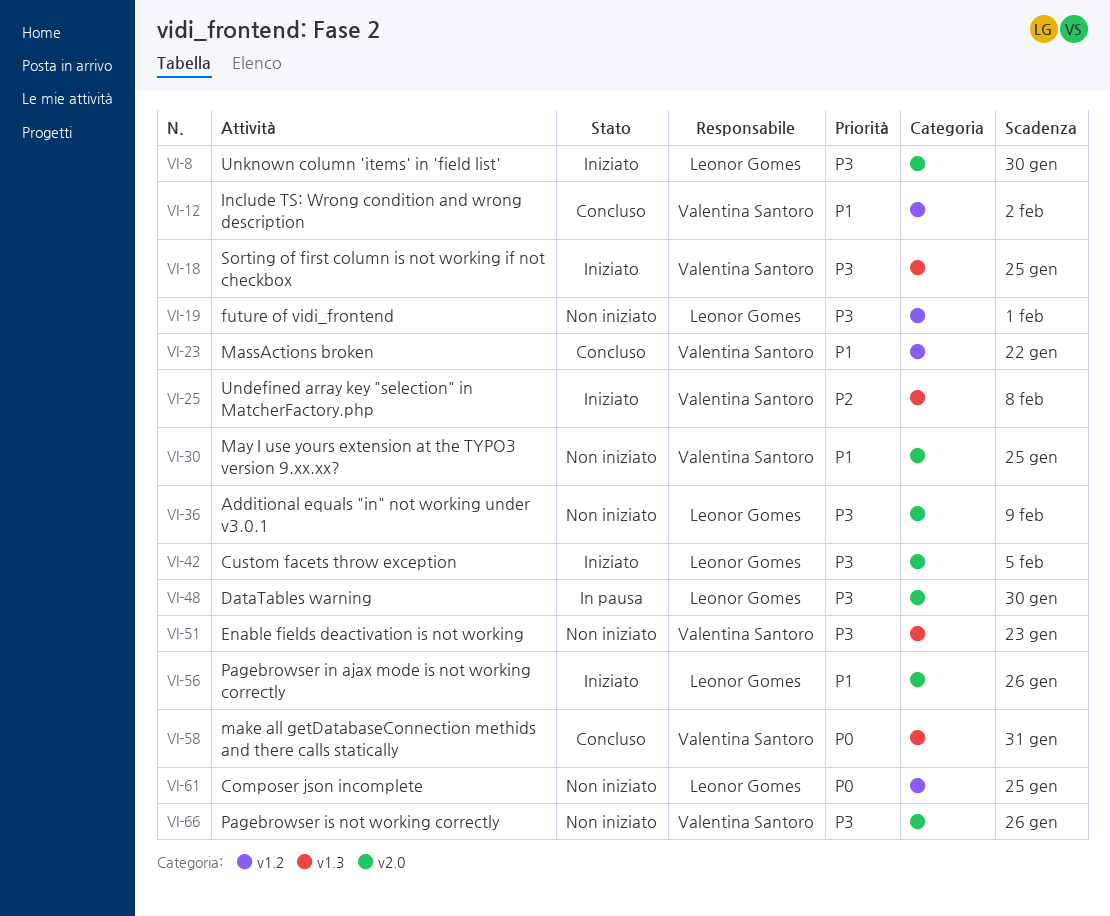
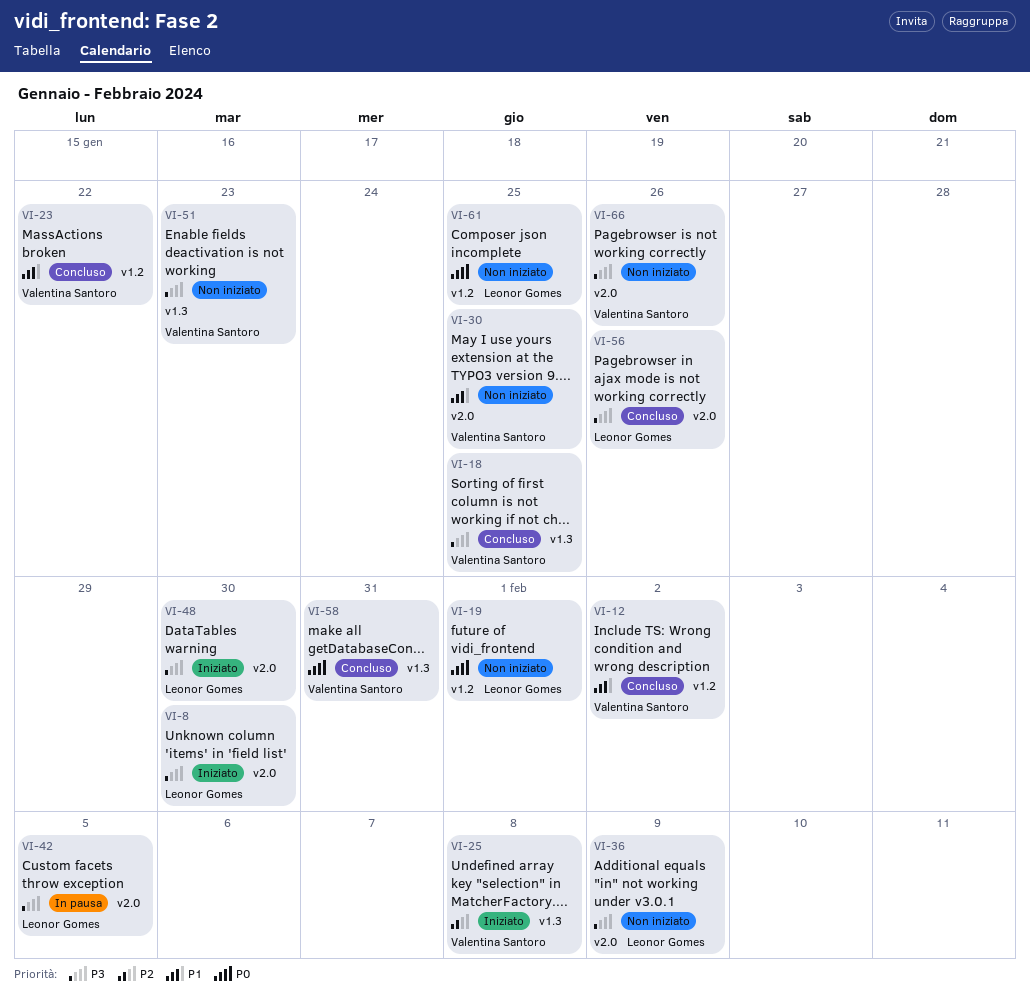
VI-18, status: Iniziato -> Concluso
VI-19, priority: P3 -> P0
VI-42, status: Iniziato -> In pausa
VI-48, status: In pausa -> Iniziato
VI-56, status: Iniziato -> Concluso
VI-56, priority: P1 -> P3

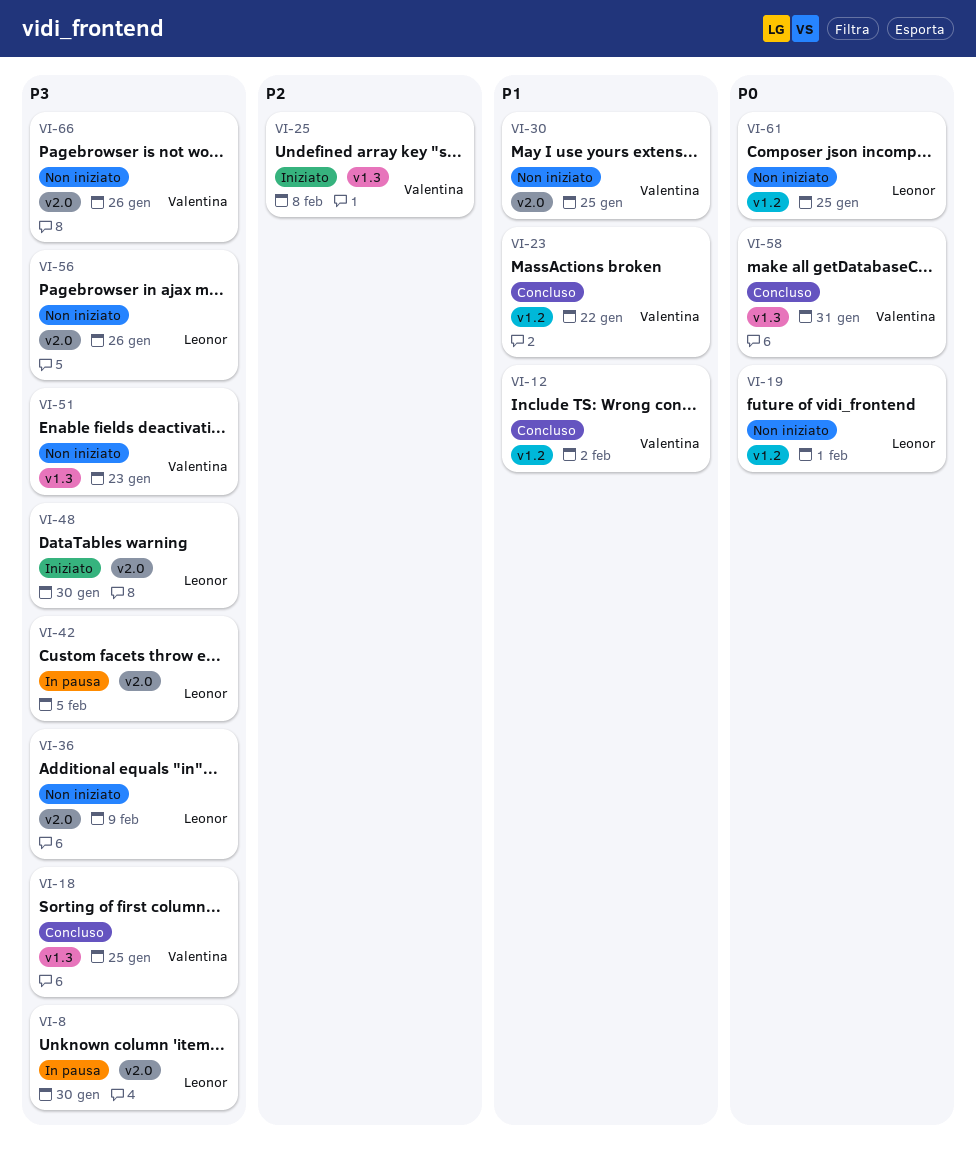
VI-8, status: Iniziato -> In pausa
VI-56, status: Concluso -> Non iniziato

